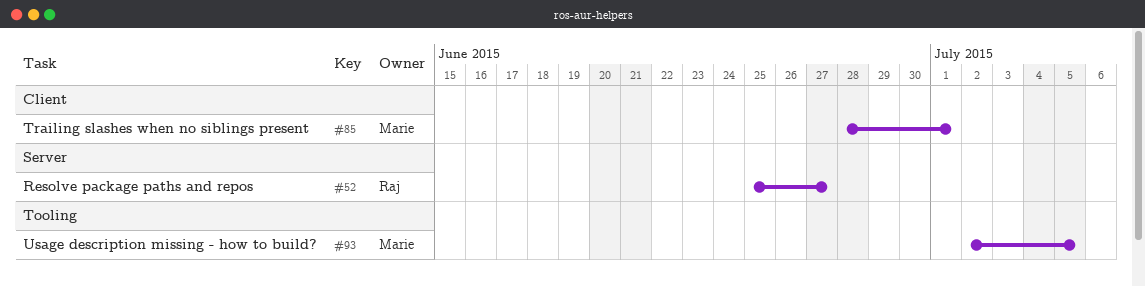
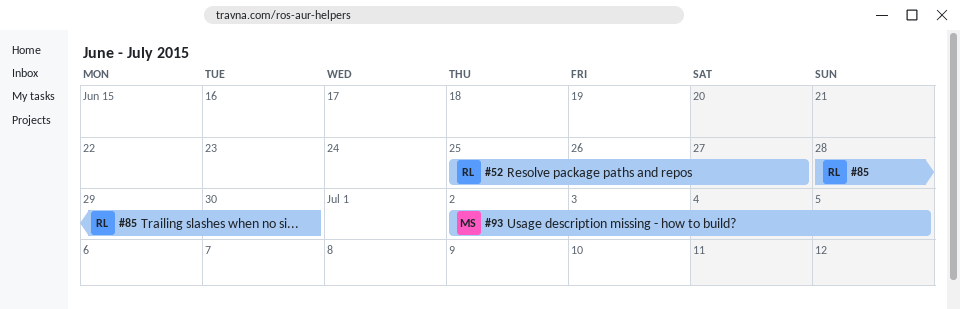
#85, owner: Marie -> Raj
#85, due: Jul 1 -> Jun 30

